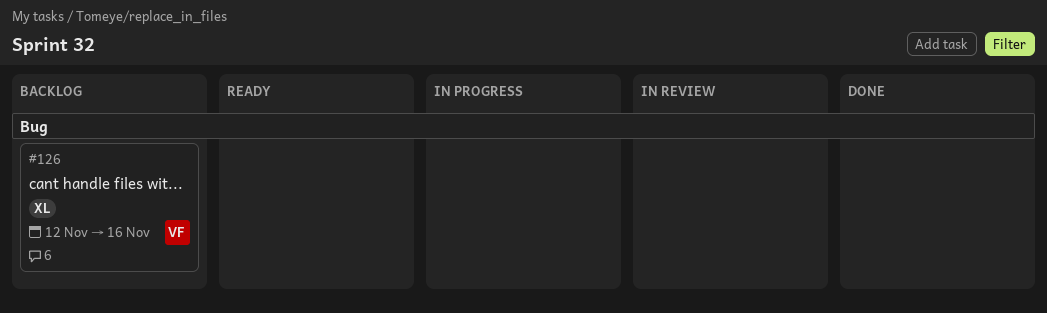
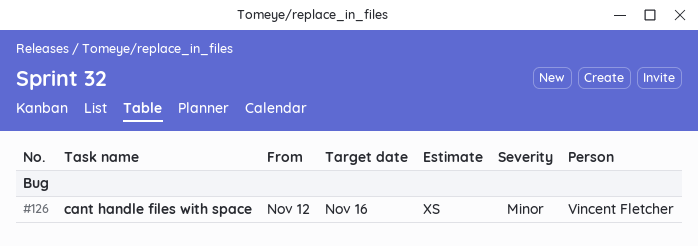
#126, estimate: XL -> XS

